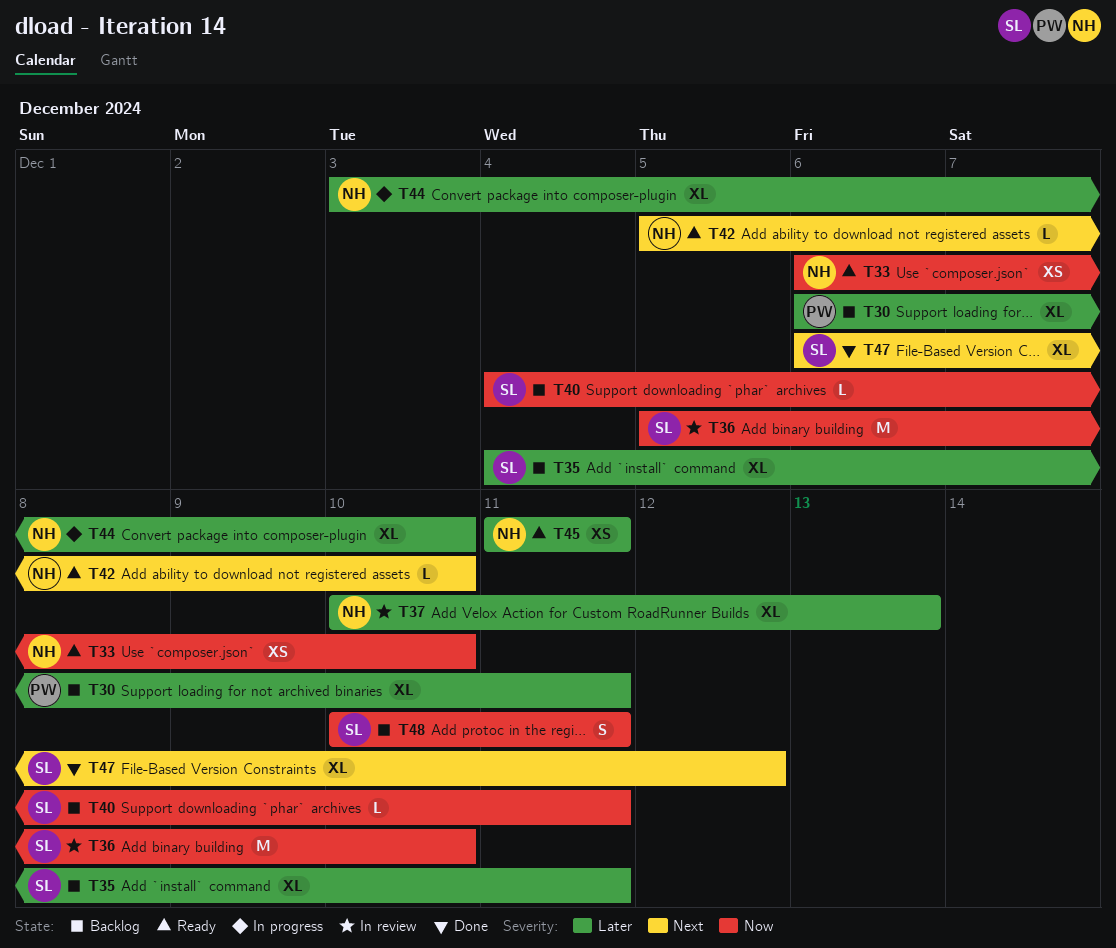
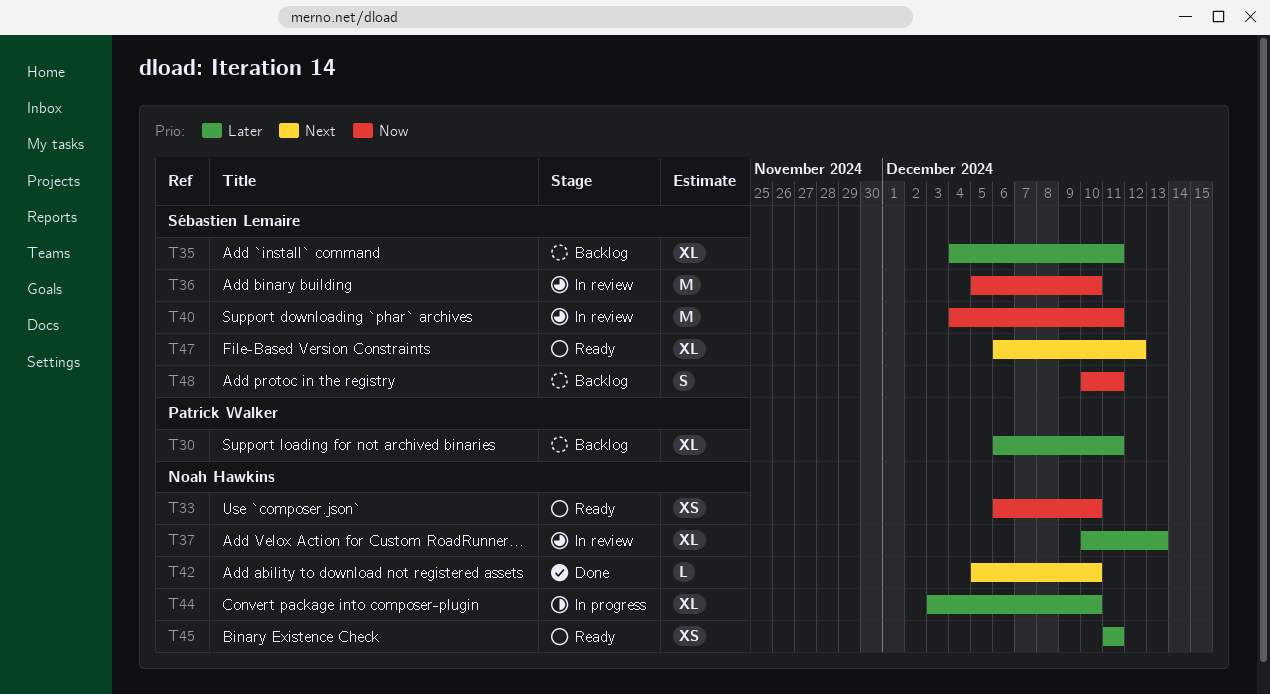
T40, status: Backlog -> In review
T40, estimate: L -> M
T42, status: Ready -> Done
T47, status: Done -> Ready

